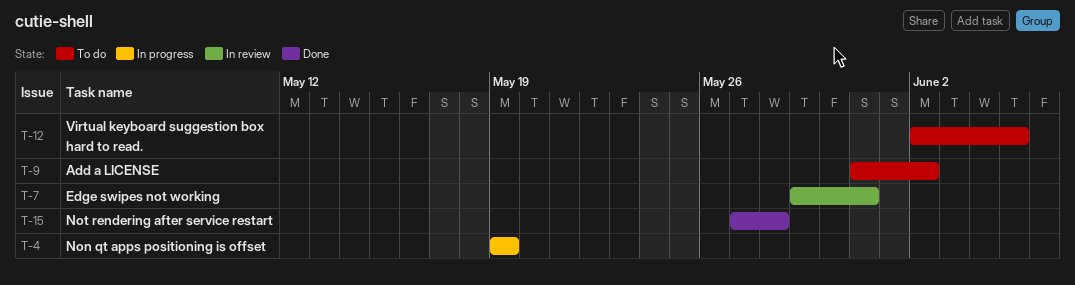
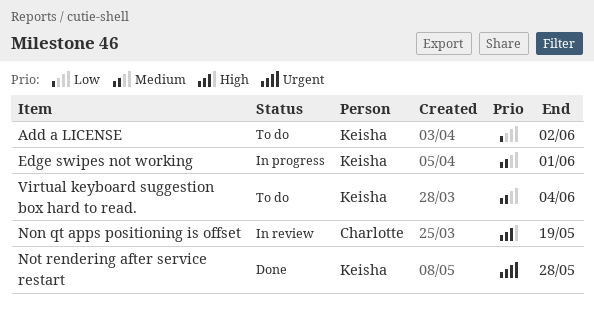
Edge swipes not working, status: In review -> In progress
Edge swipes not working, due: May 31 -> Jun 1
Non qt apps positioning is offset, status: In progress -> In review
Virtual keyboard suggestion box hard to read., due: Jun 5 -> Jun 4

